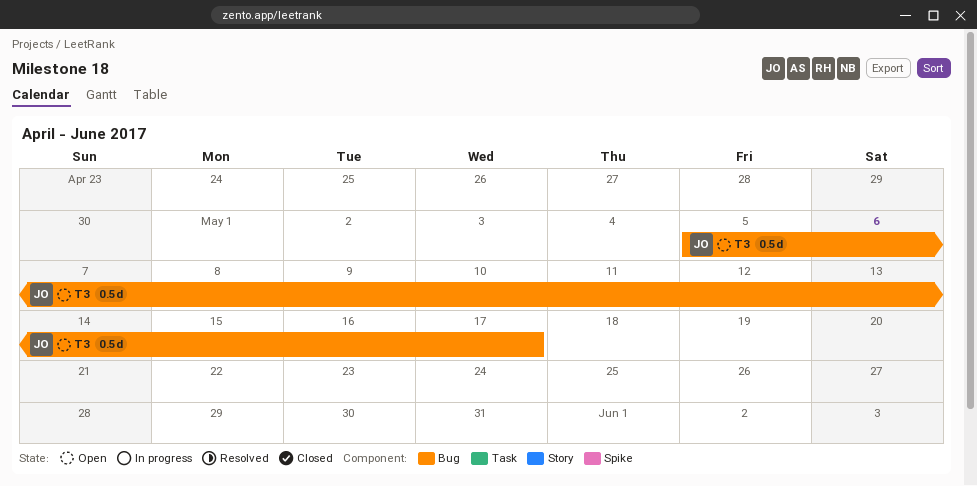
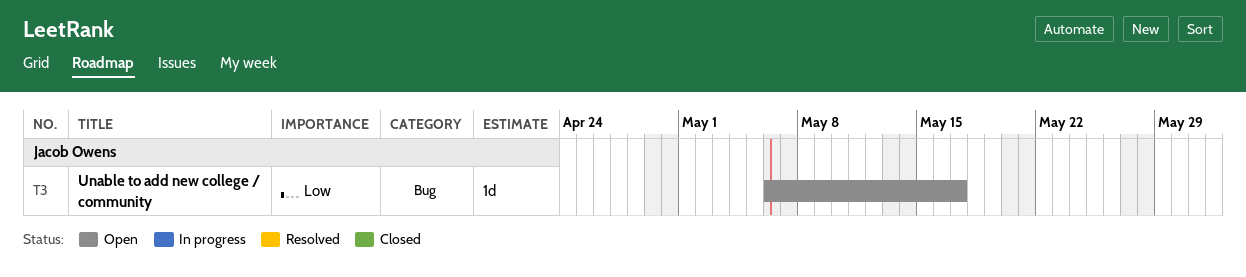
T3, estimate: 0.5d -> 1d
T3, start: May 5 -> May 6

